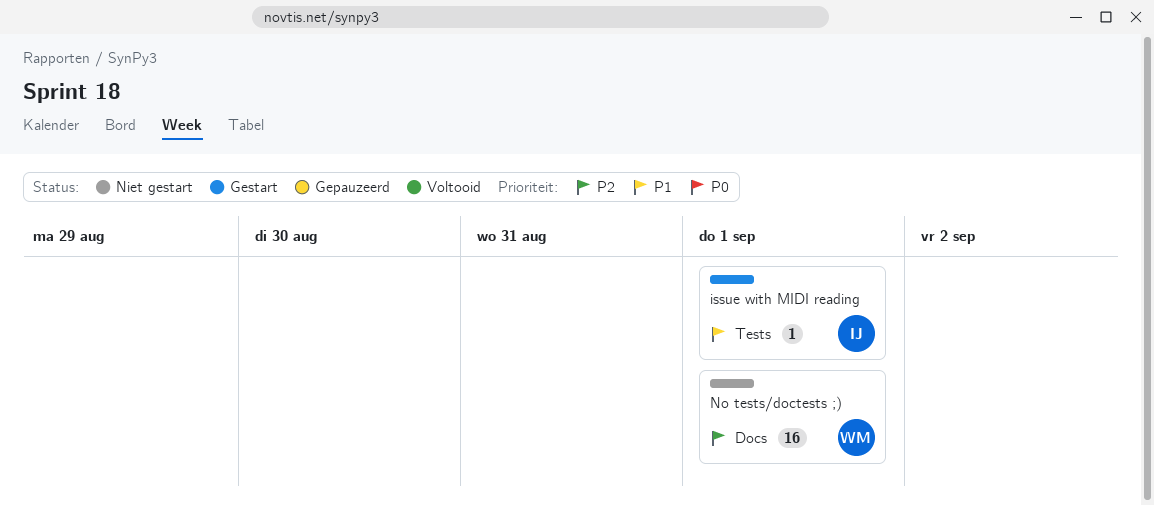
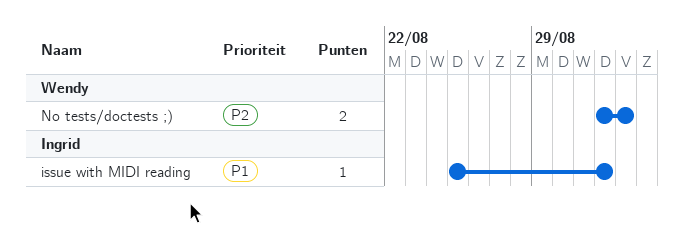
No tests/doctests ;), estimate: 16 -> 2
No tests/doctests ;), due: Sep 1 -> Sep 2

